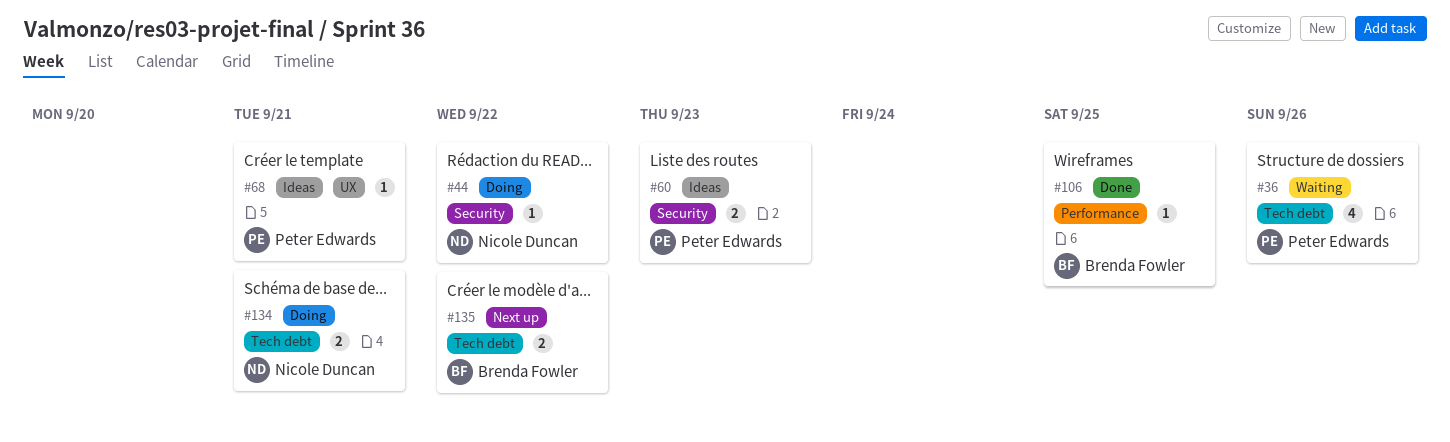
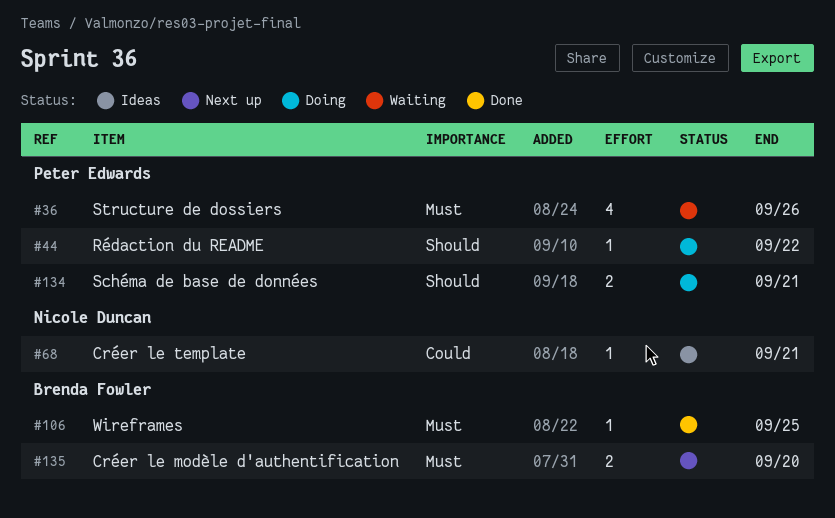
#44, owner: Nicole Duncan -> Peter Edwards
#60: present -> none
#68, owner: Peter Edwards -> Nicole Duncan
#134, owner: Nicole Duncan -> Peter Edwards
#135, due: Sep 22 -> Sep 20

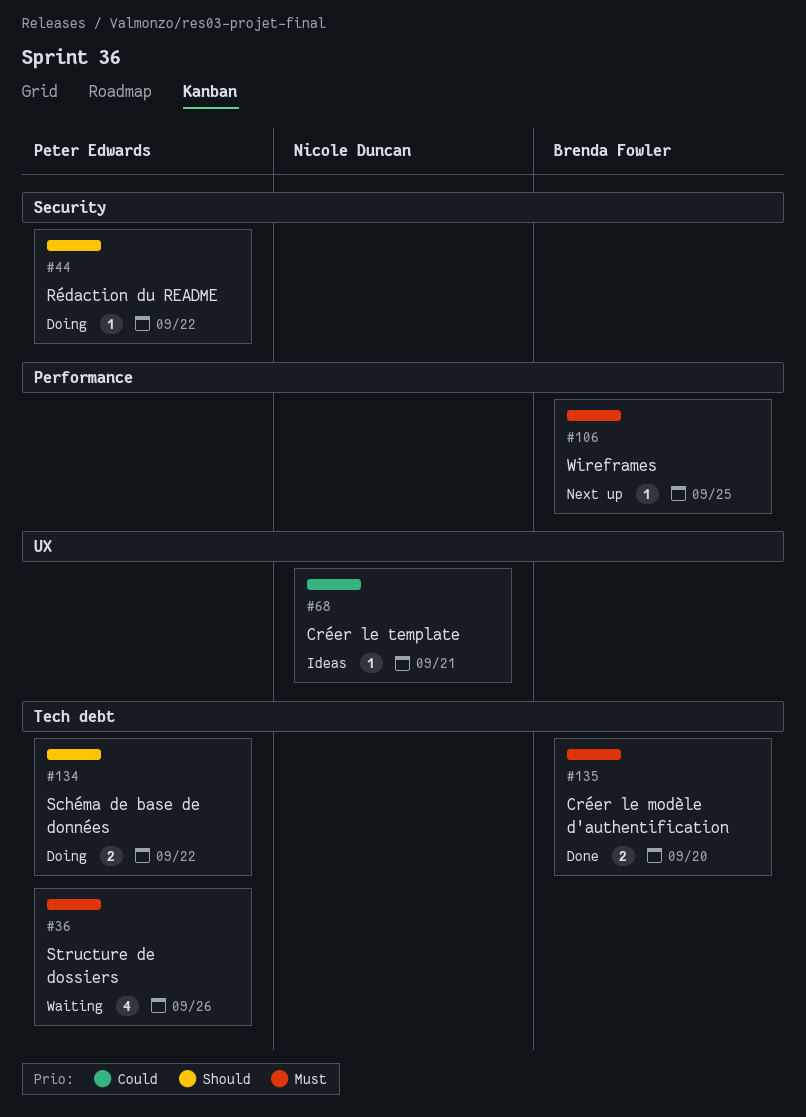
#106, status: Done -> Next up
#134, due: Sep 21 -> Sep 22
#135, status: Next up -> Done

